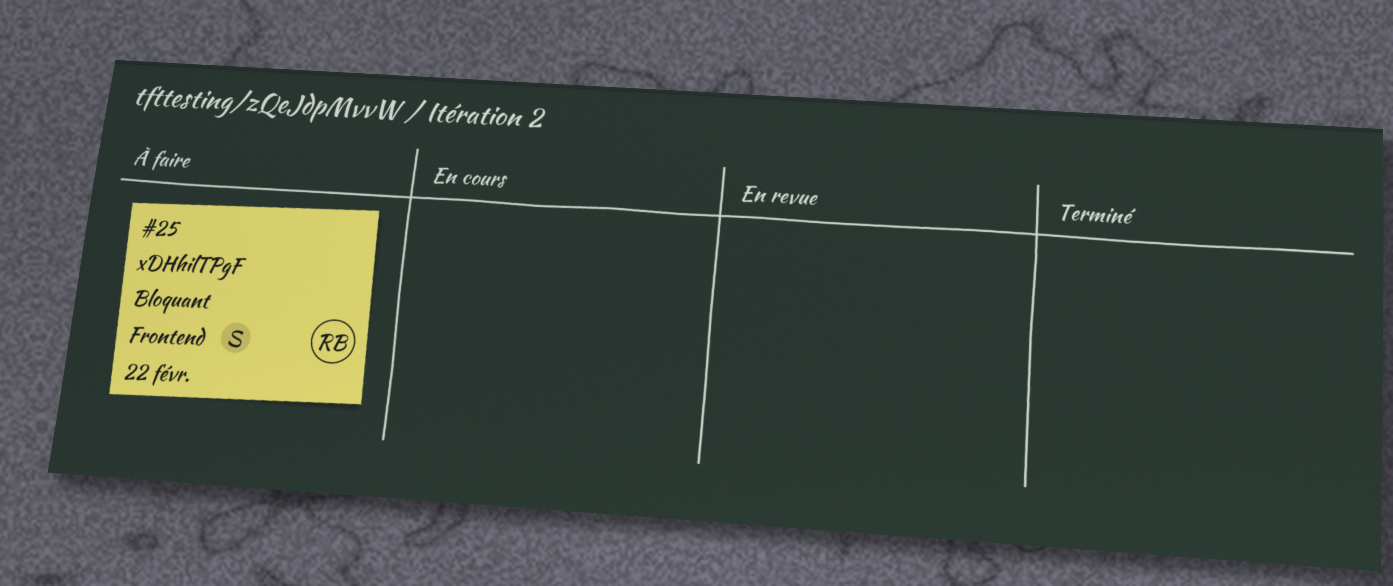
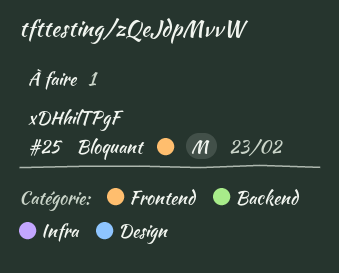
#25, estimate: S -> M
#25, due: Feb 22 -> Feb 23

